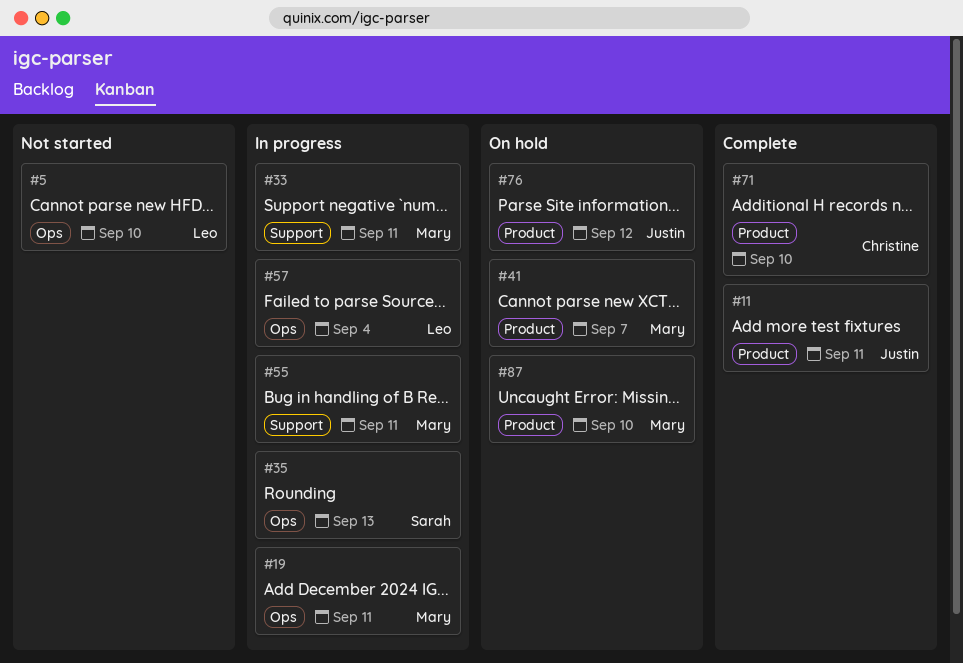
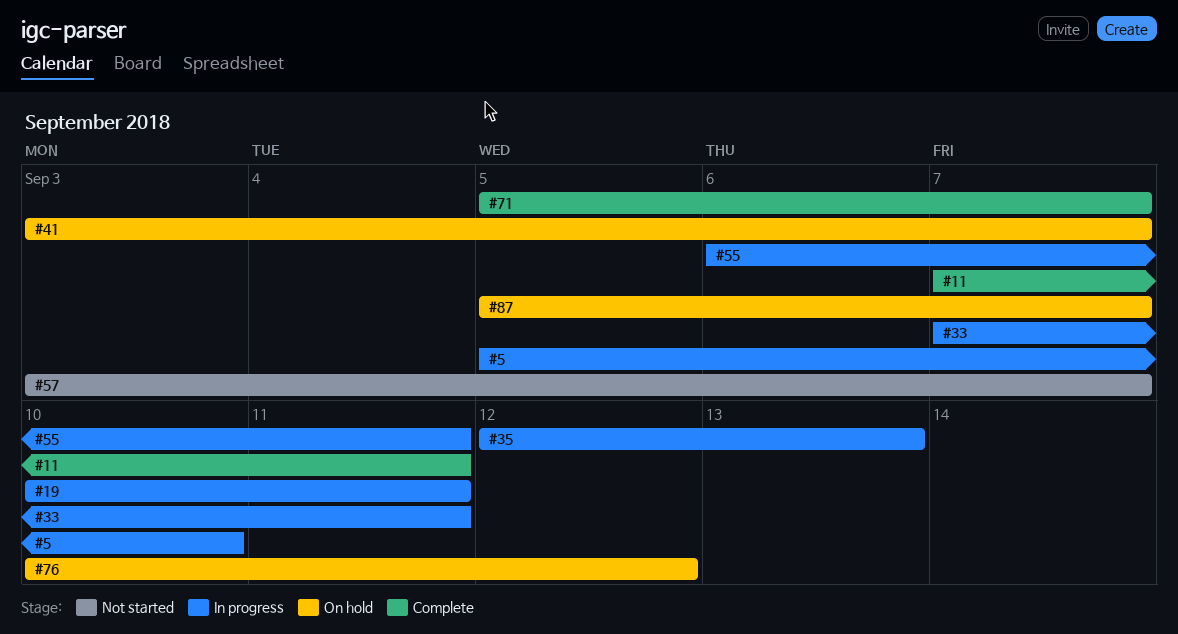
#5, status: Not started -> In progress
#57, status: In progress -> Not started
#57, due: Sep 4 -> Sep 7
#71, due: Sep 10 -> Sep 7
#87, due: Sep 10 -> Sep 7

